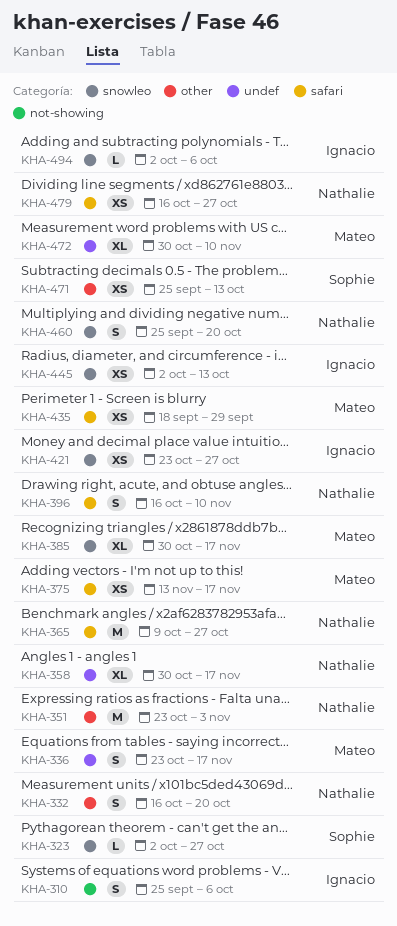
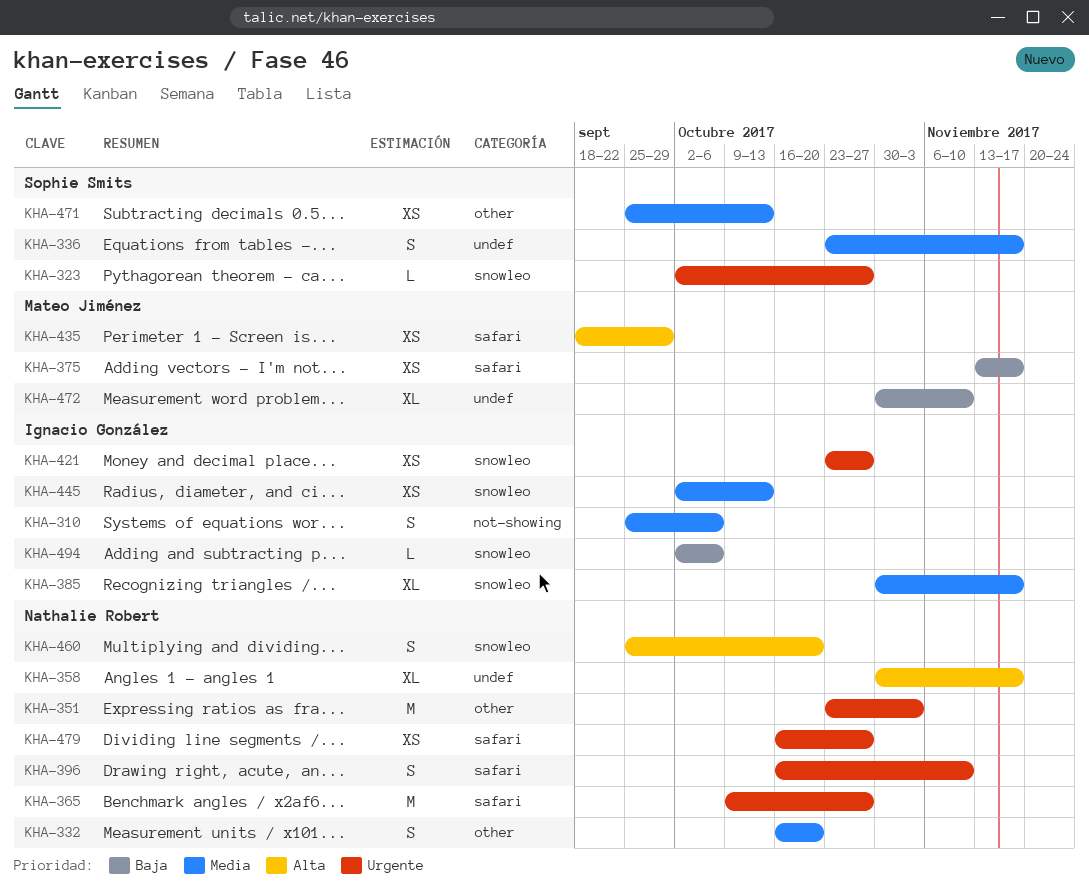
KHA-336, owner: Mateo Jiménez -> Sophie Smits
KHA-385, owner: Mateo Jiménez -> Ignacio González

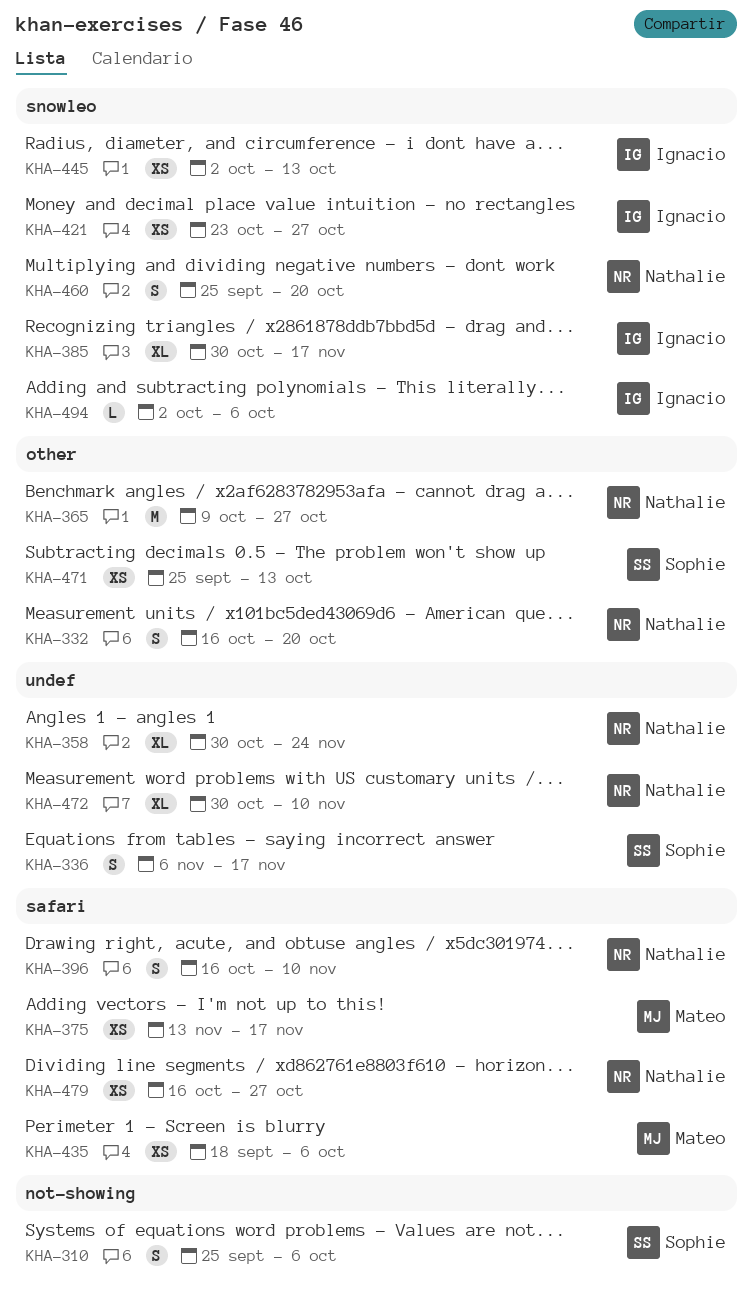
KHA-310, owner: Ignacio González -> Sophie Smits
KHA-323: present -> none
KHA-336, start: Oct 23 -> Nov 6
KHA-351: present -> none
KHA-358, due: Nov 17 -> Nov 24
KHA-365, label: safari -> other
KHA-435, due: Sep 29 -> Oct 6
KHA-472, owner: Mateo Jiménez -> Nathalie Robert

